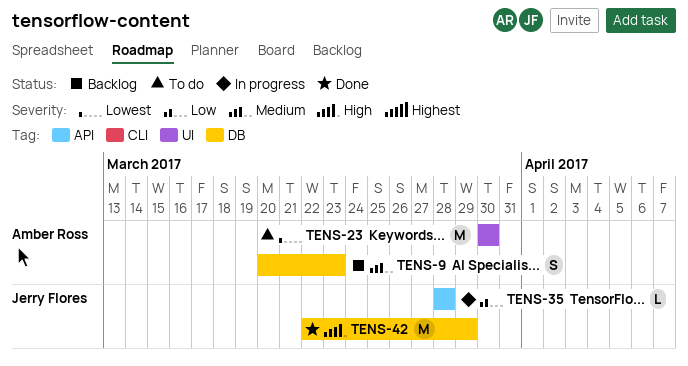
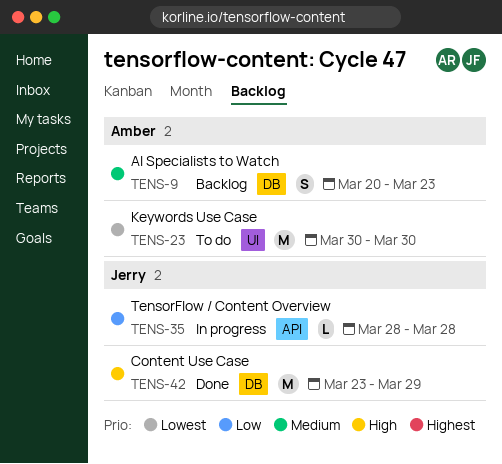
TENS-42, start: Mar 22 -> Mar 23

